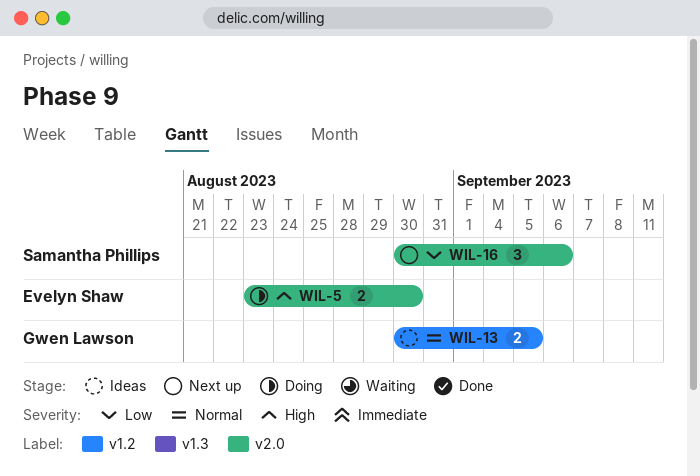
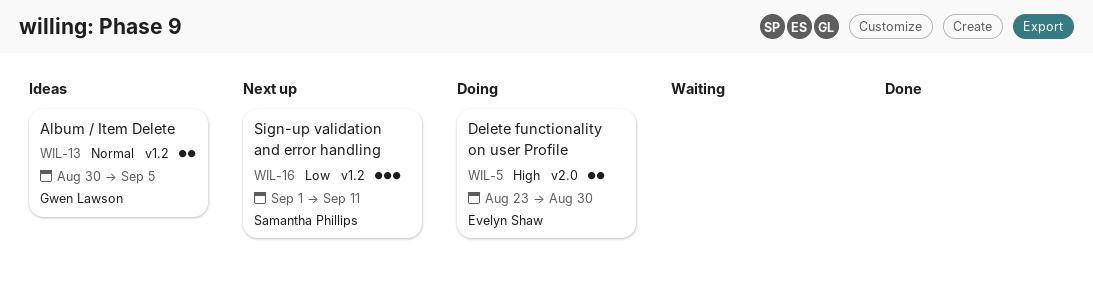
WIL-16, label: v2.0 -> v1.2
WIL-16, start: Aug 30 -> Sep 1
WIL-16, due: Sep 6 -> Sep 11

